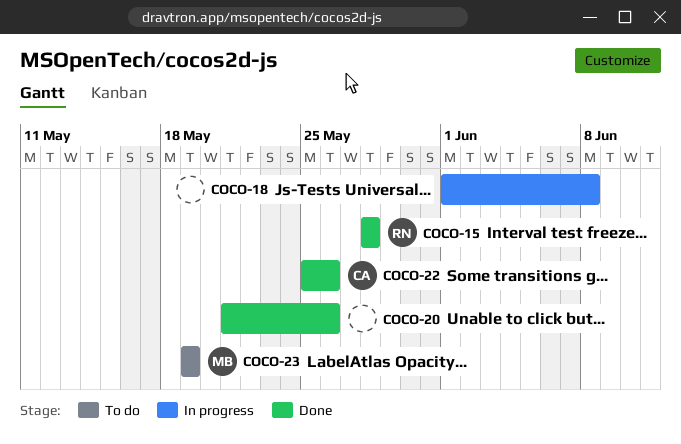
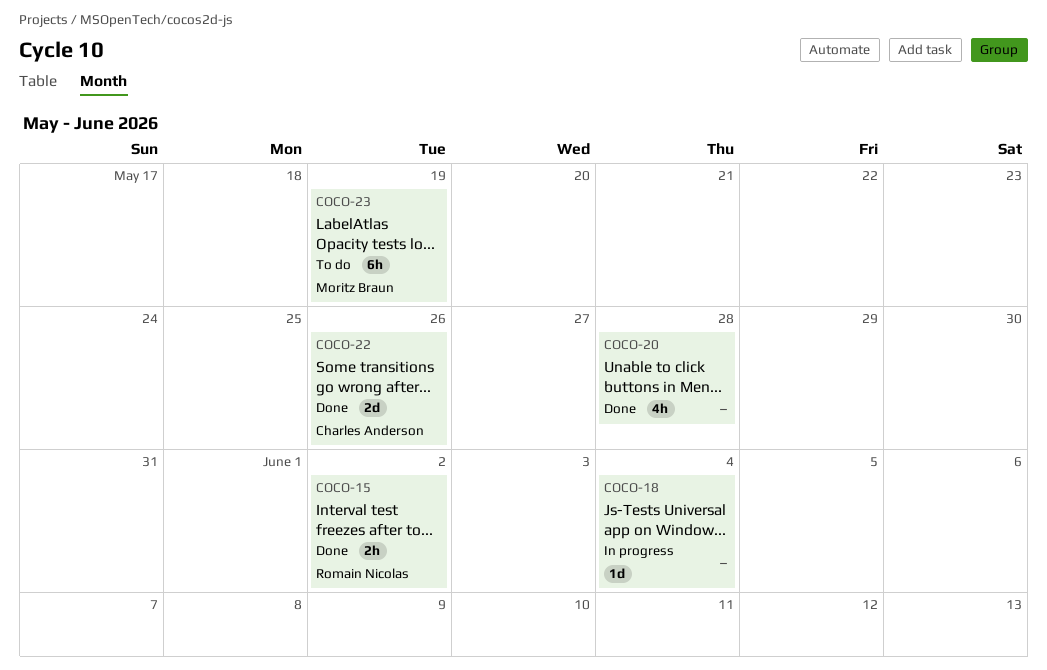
COCO-15, due: May 28 -> Jun 2
COCO-18, due: Jun 8 -> Jun 4
COCO-20, due: May 26 -> May 28

